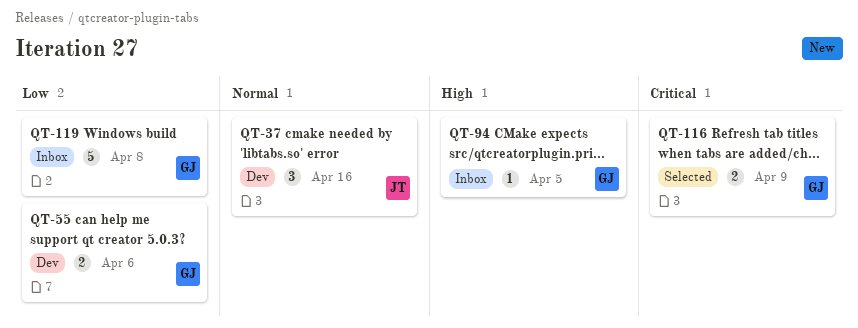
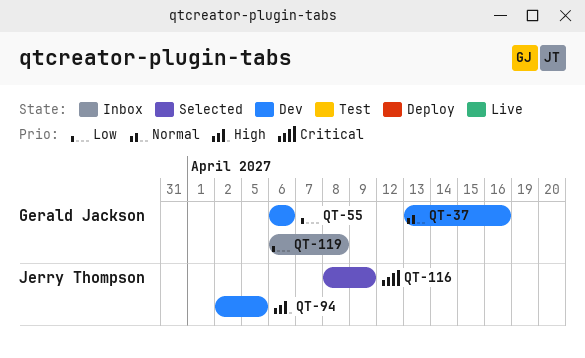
QT-37, owner: Jerry Thompson -> Gerald Jackson
QT-94, status: Inbox -> Dev
QT-94, owner: Gerald Jackson -> Jerry Thompson
QT-116, owner: Gerald Jackson -> Jerry Thompson

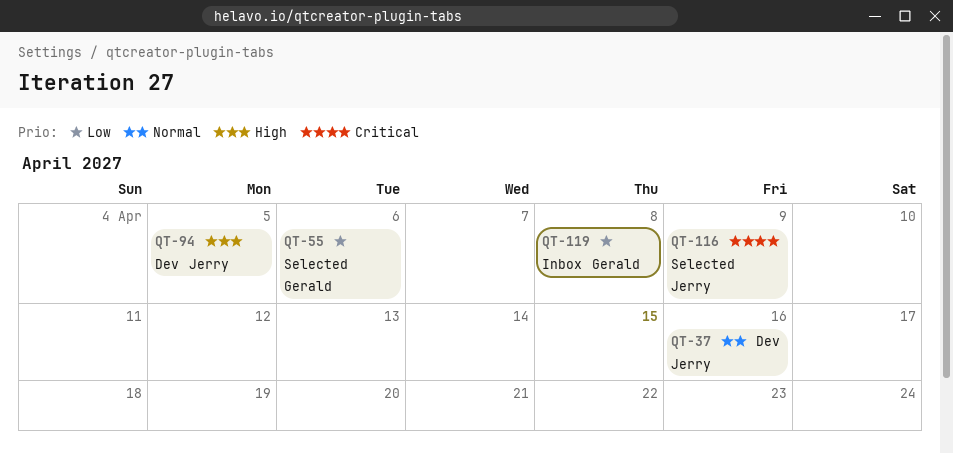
QT-37, owner: Gerald Jackson -> Jerry Thompson
QT-55, status: Dev -> Selected

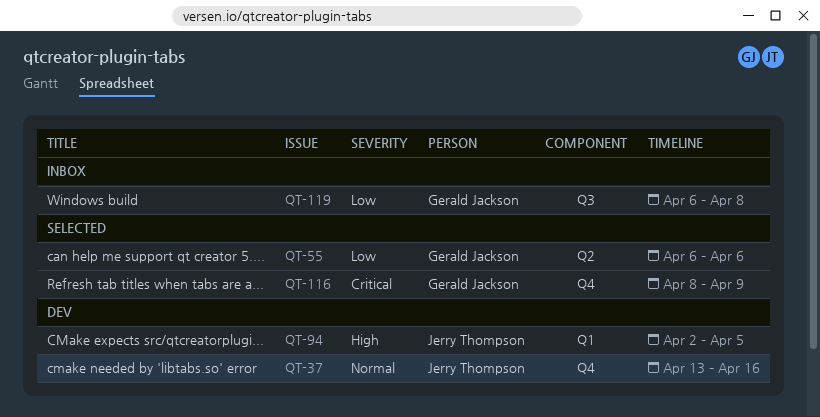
QT-116, owner: Jerry Thompson -> Gerald Jackson

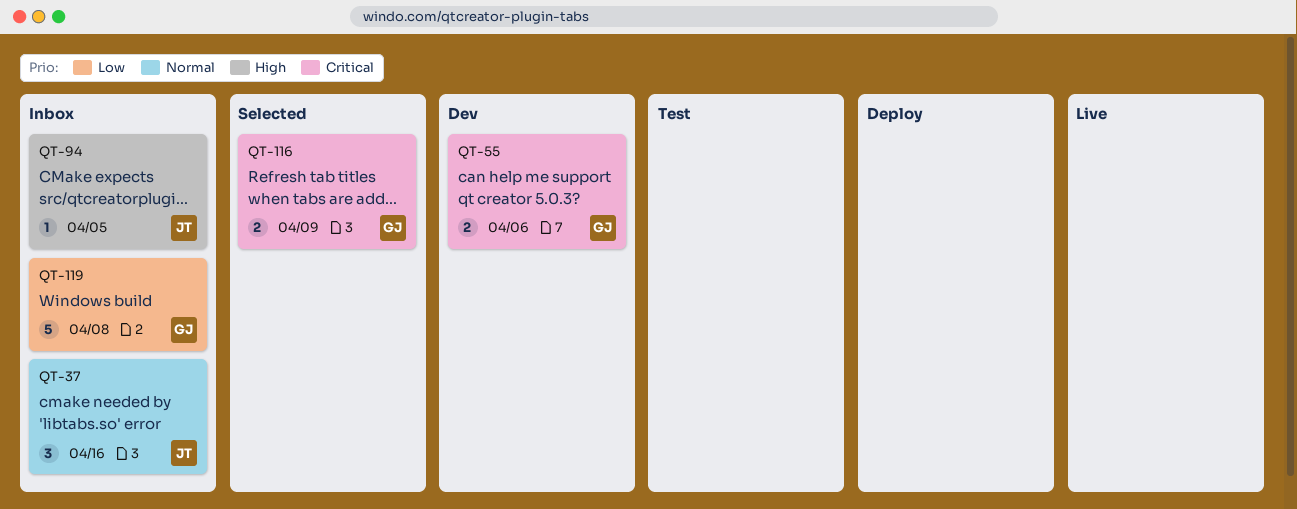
QT-37, status: Dev -> Inbox
QT-55, status: Selected -> Dev
QT-55, priority: Low -> Critical
QT-94, status: Dev -> Inbox

